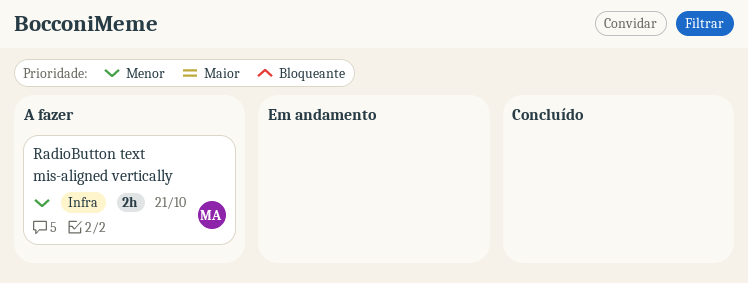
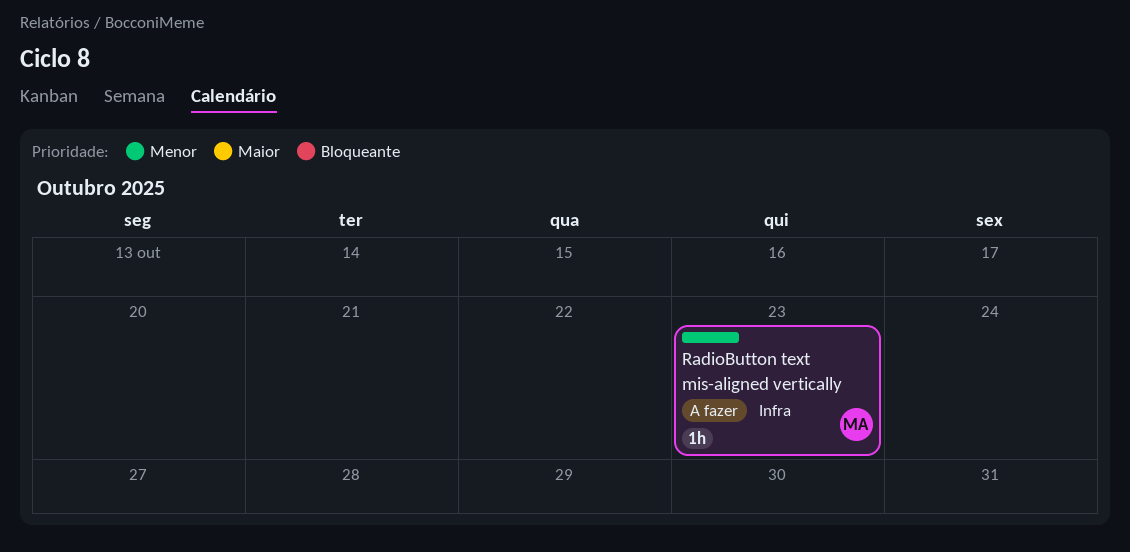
RadioButton text mis-aligned vertically, estimate: 2h -> 1h
RadioButton text mis-aligned vertically, due: Oct 21 -> Oct 23

